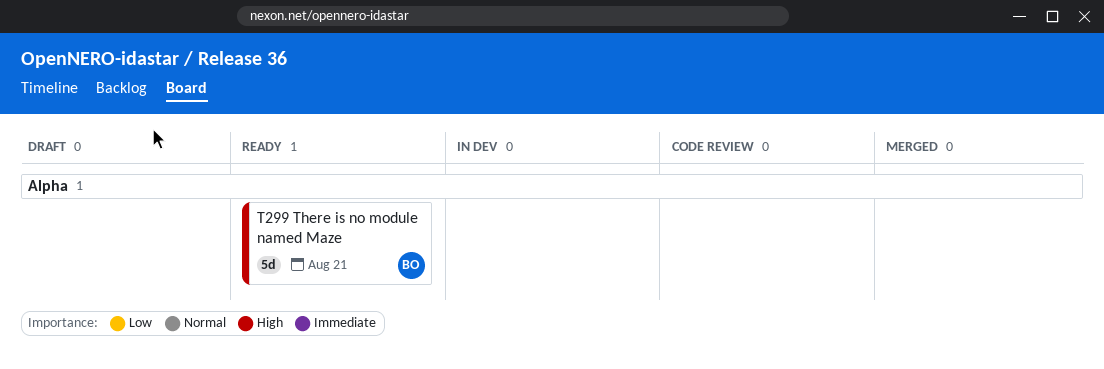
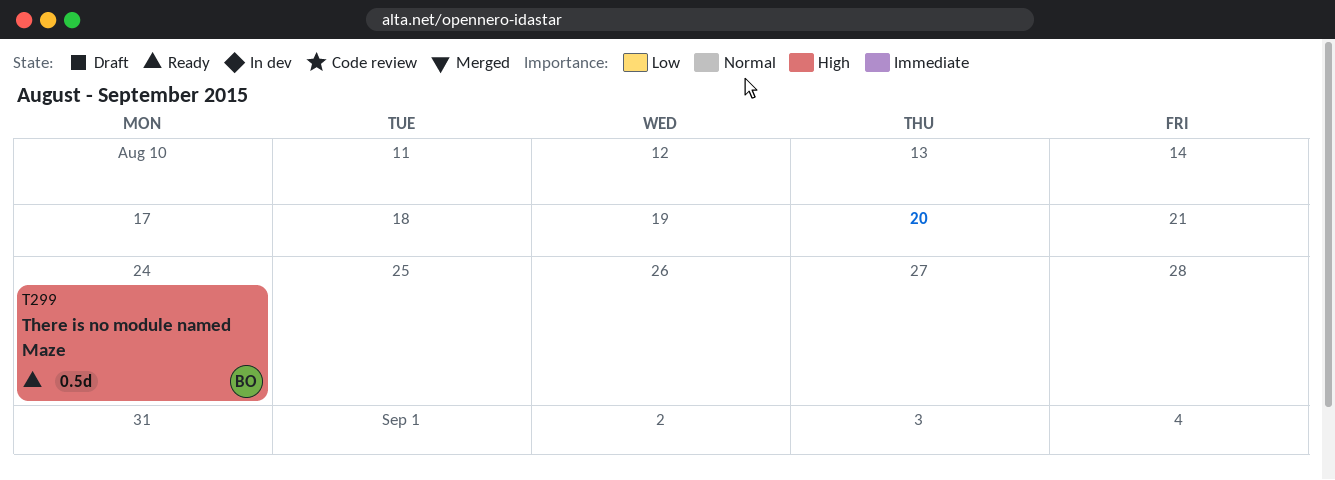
T299, estimate: 5d -> 0.5d
T299, due: Aug 21 -> Aug 24

